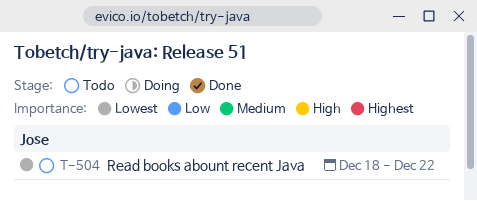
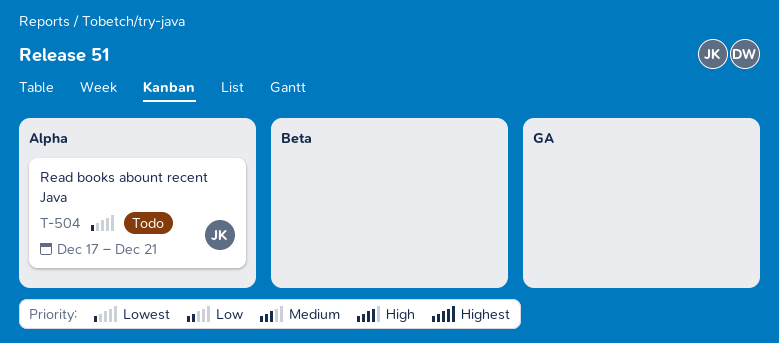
T-504, start: Dec 18 -> Dec 17
T-504, due: Dec 22 -> Dec 21

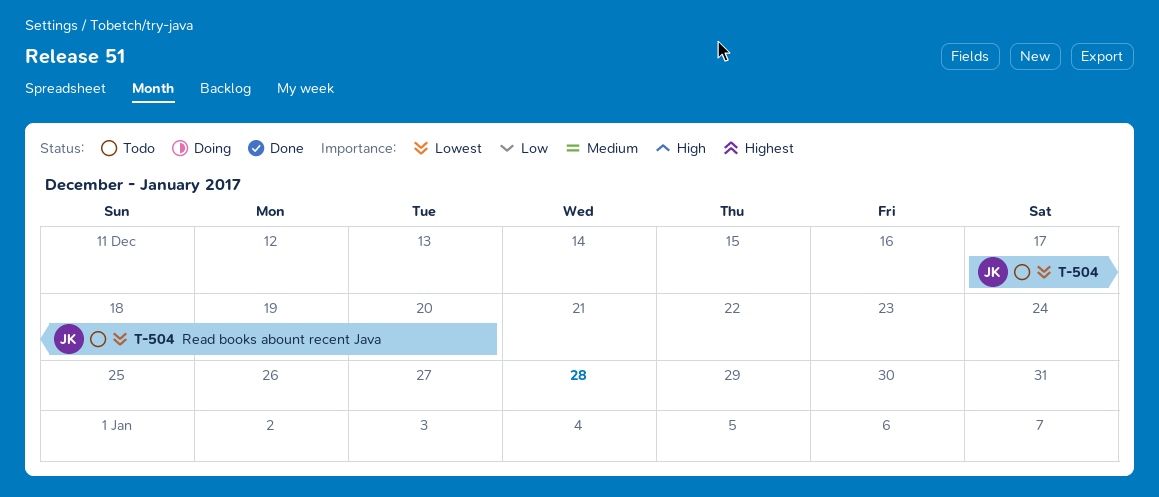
T-504, due: Dec 21 -> Dec 20

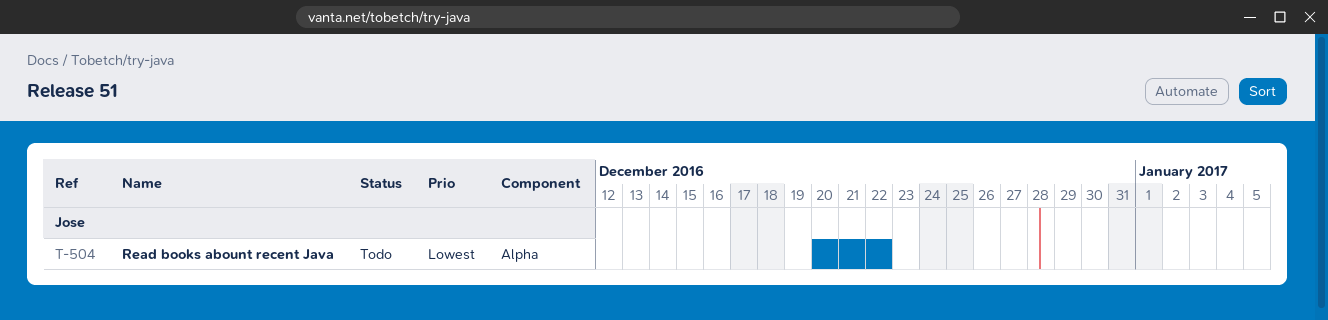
T-504, start: Dec 17 -> Dec 20
T-504, due: Dec 20 -> Dec 22

